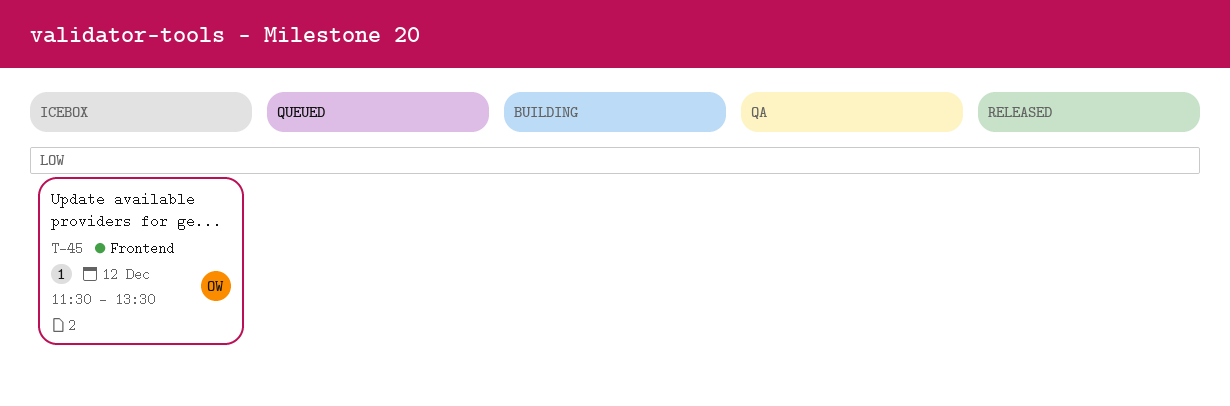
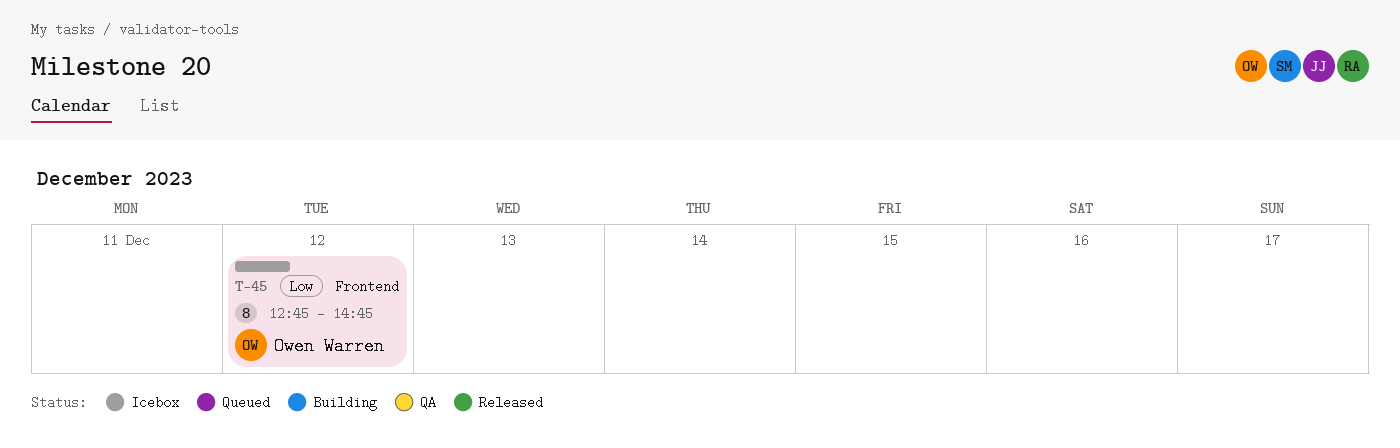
T-45, estimate: 1 -> 8
T-45, begins: 11:30 -> 12:45
T-45, ends: 13:30 -> 14:45

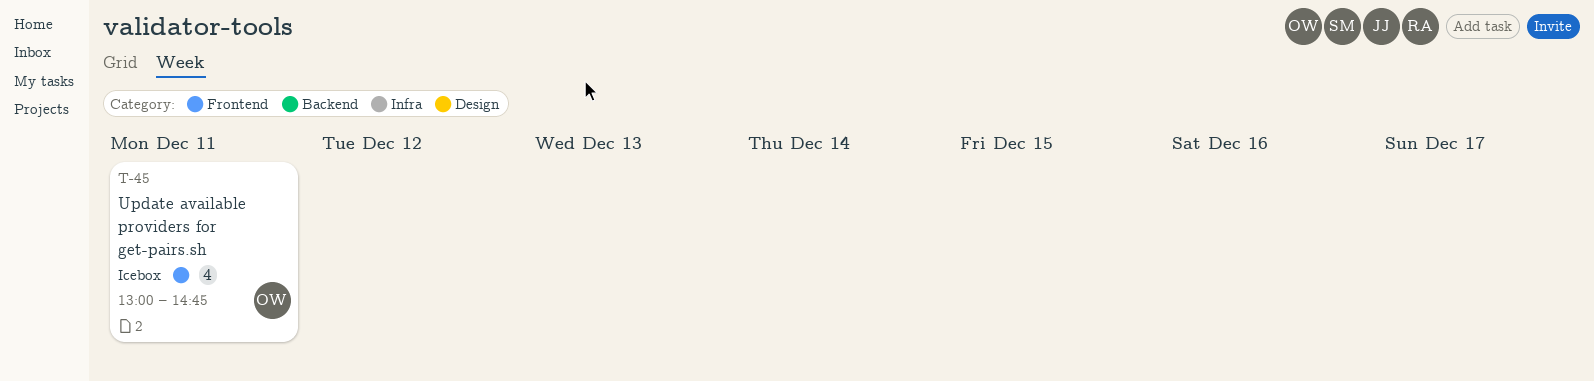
T-45, estimate: 8 -> 4
T-45, day: Dec 12 -> Dec 11
T-45, begins: 12:45 -> 13:00

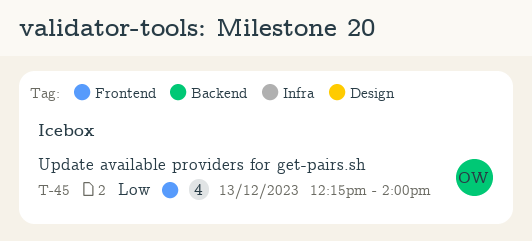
T-45, day: Dec 11 -> Dec 13
T-45, begins: 13:00 -> 12:15
T-45, ends: 14:45 -> 14:00

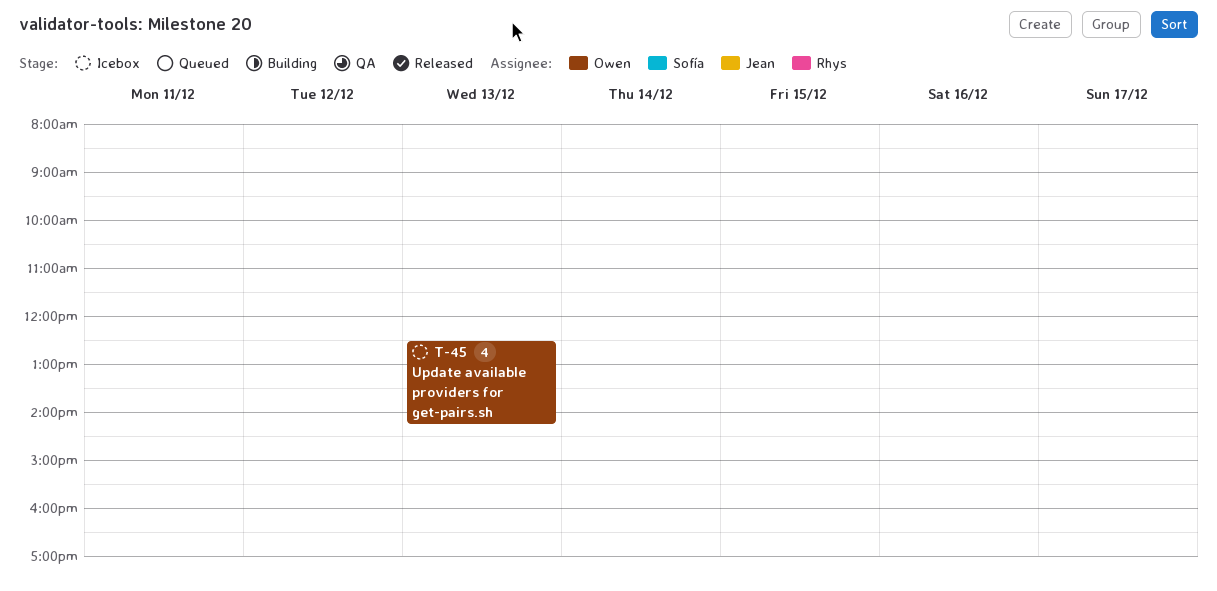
T-45, begins: 12:15 -> 12:30
T-45, ends: 14:00 -> 14:15

